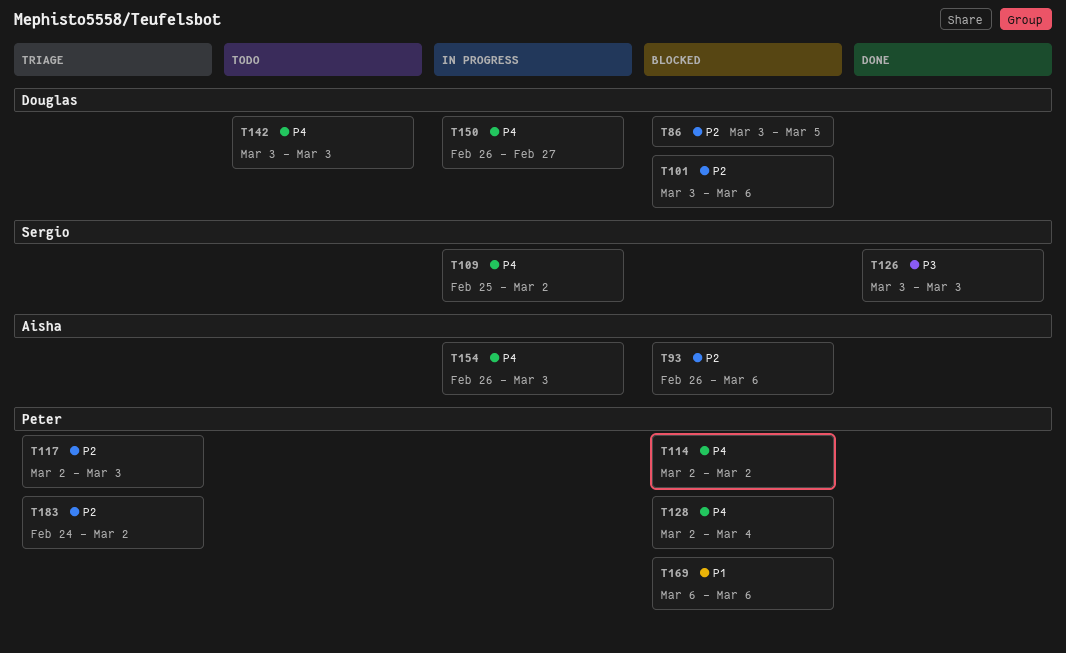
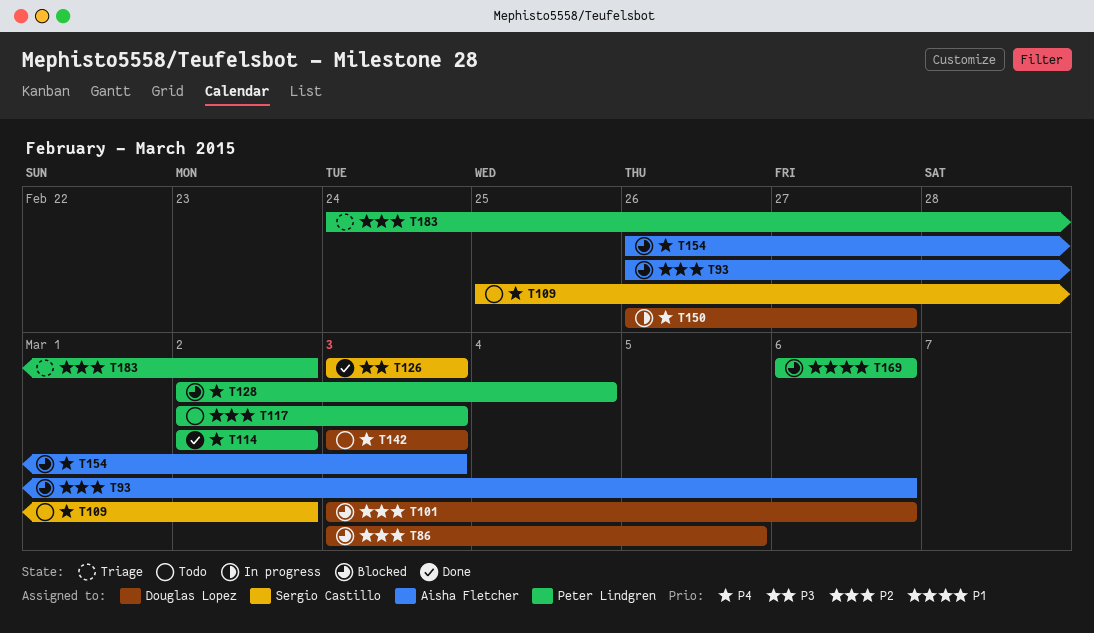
T109, status: In progress -> Todo
T114, status: Blocked -> Done
T117, status: Triage -> Todo
T154, status: In progress -> Blocked

